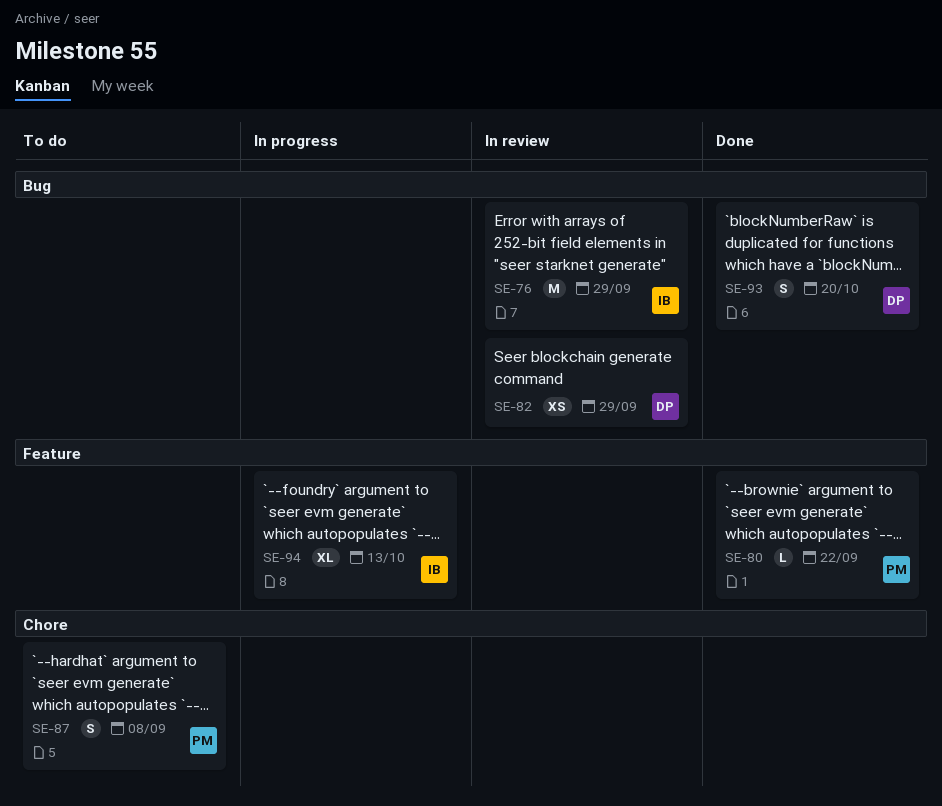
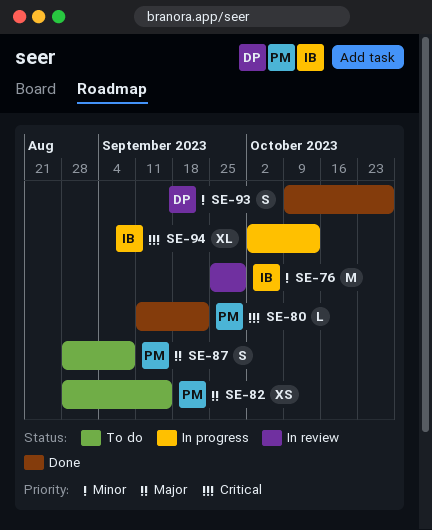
SE-82, status: In review -> To do
SE-82, owner: DP -> PM
SE-82, due: Sep 29 -> Sep 15
SE-93, due: Oct 20 -> Oct 27

